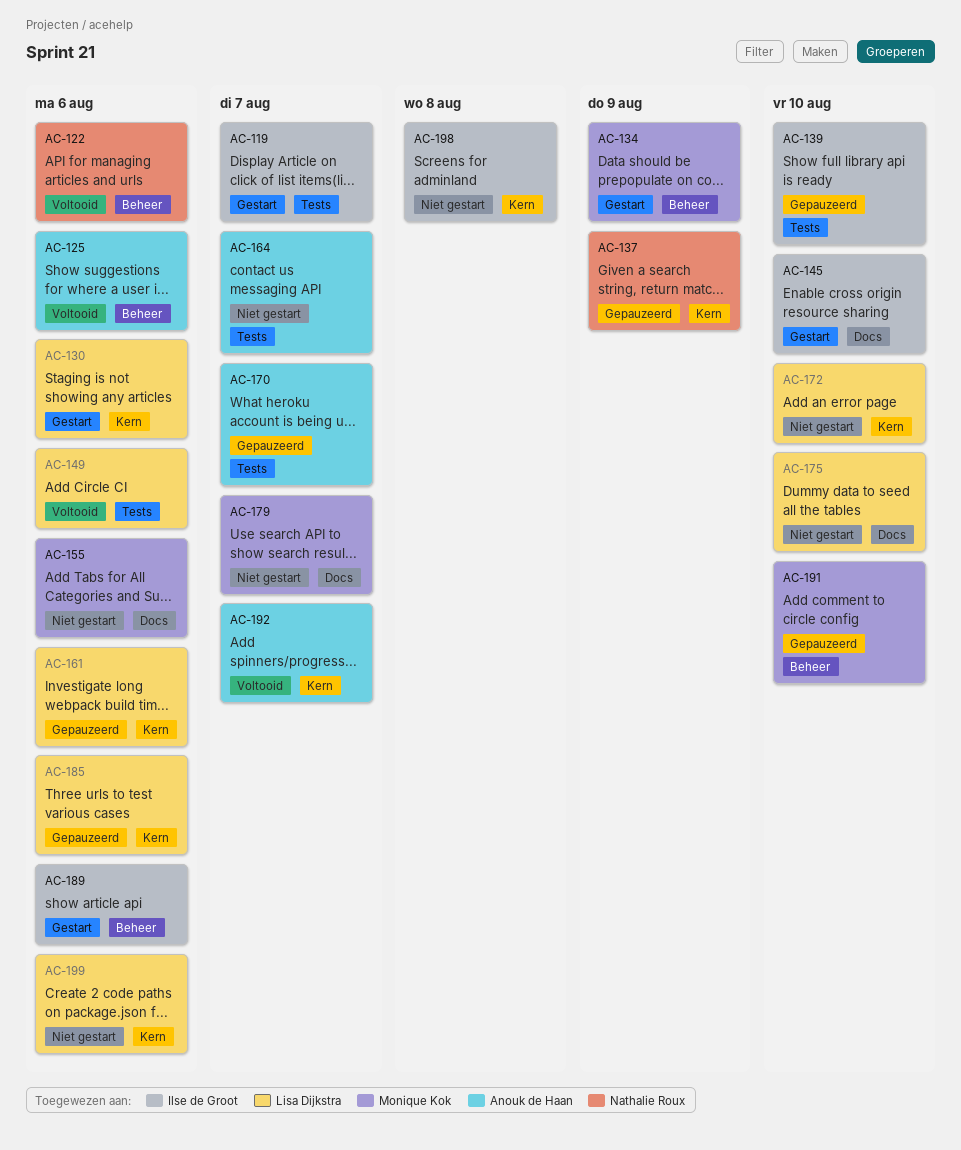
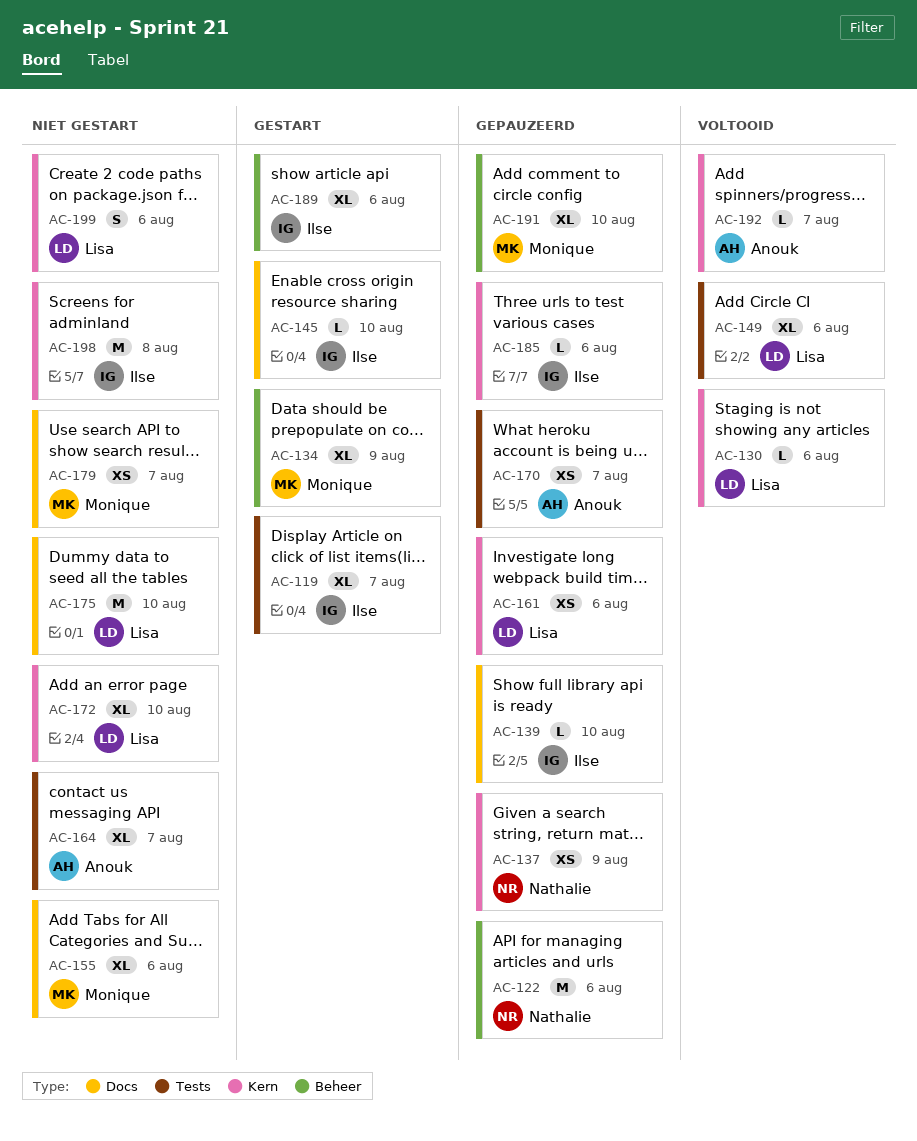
AC-122, status: Voltooid -> Gepauzeerd
AC-125: present -> none
AC-130, status: Gestart -> Voltooid
AC-139, label: Tests -> Docs
AC-185, owner: Lisa Dijkstra -> Ilse de Groot

